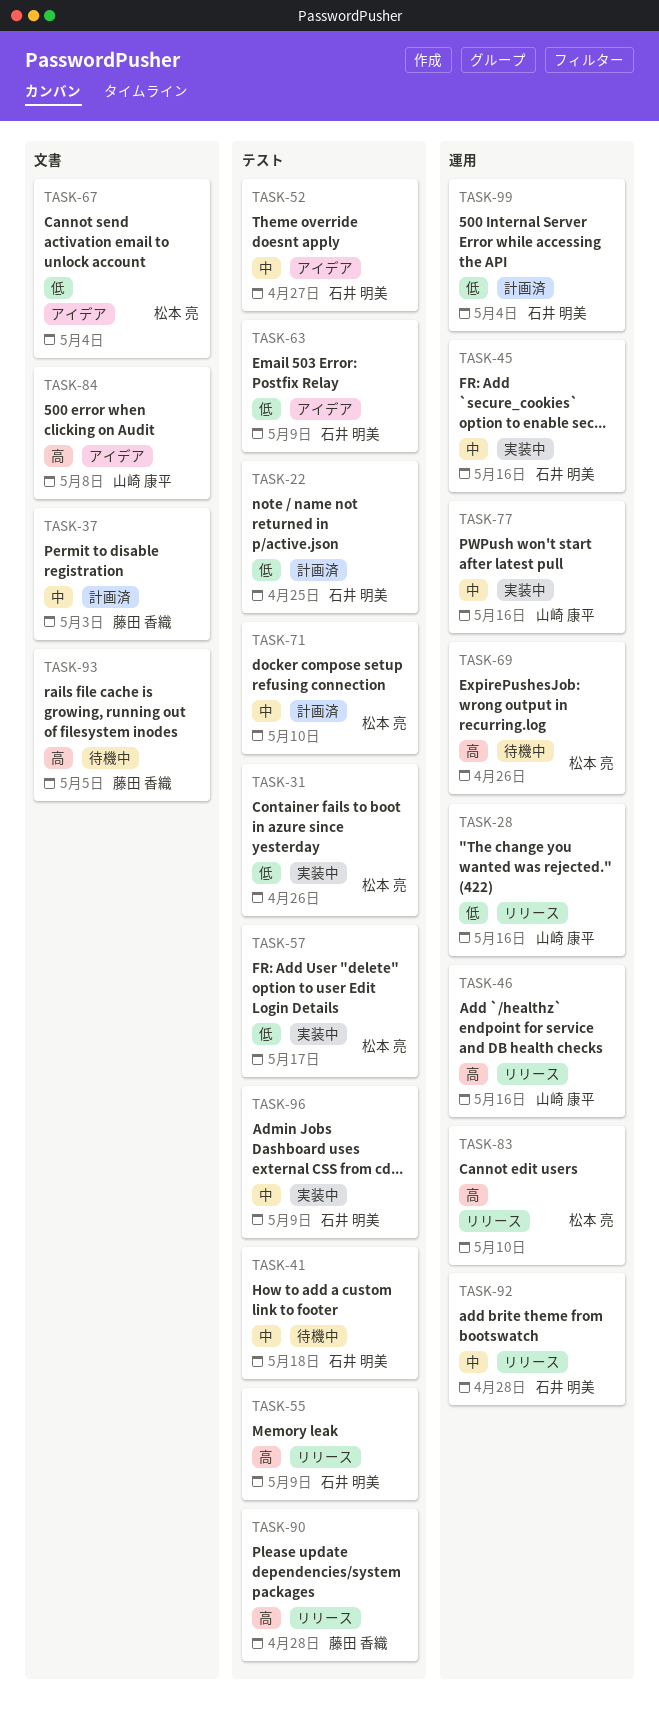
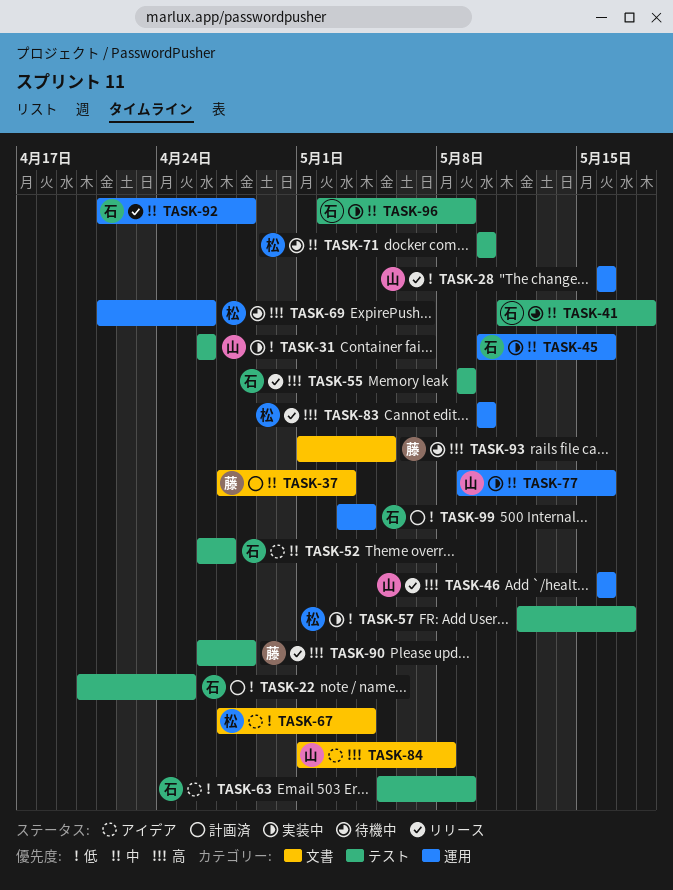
TASK-31, owner: 松本 亮 -> 山崎 康平
TASK-71, status: 計画済 -> 待機中

